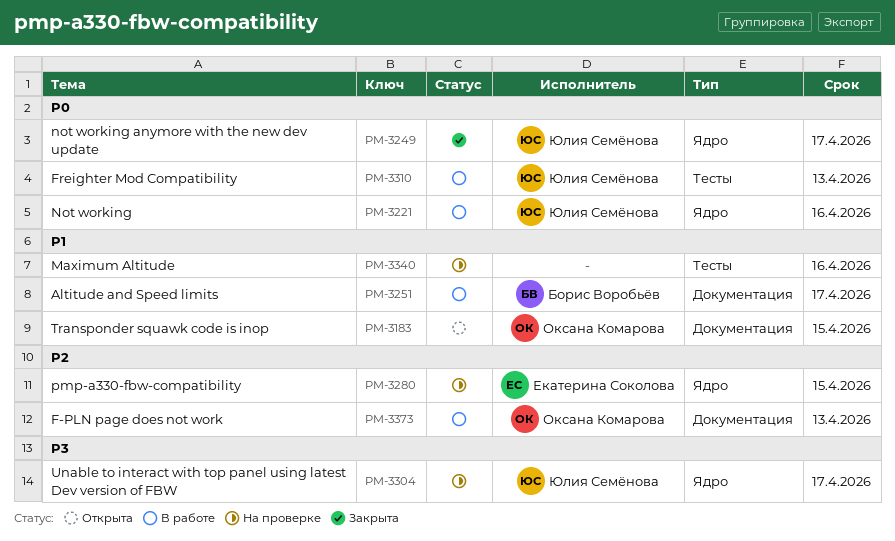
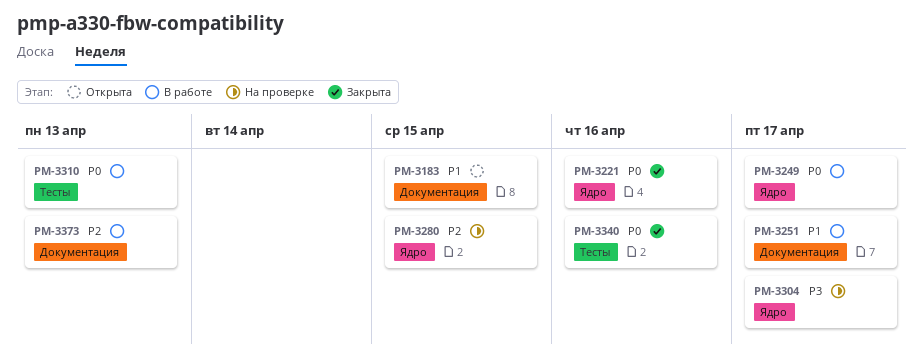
PM-3221, status: В работе -> Закрыта
PM-3249, status: Закрыта -> В работе
PM-3340, status: На проверке -> Закрыта
PM-3340, priority: P1 -> P0

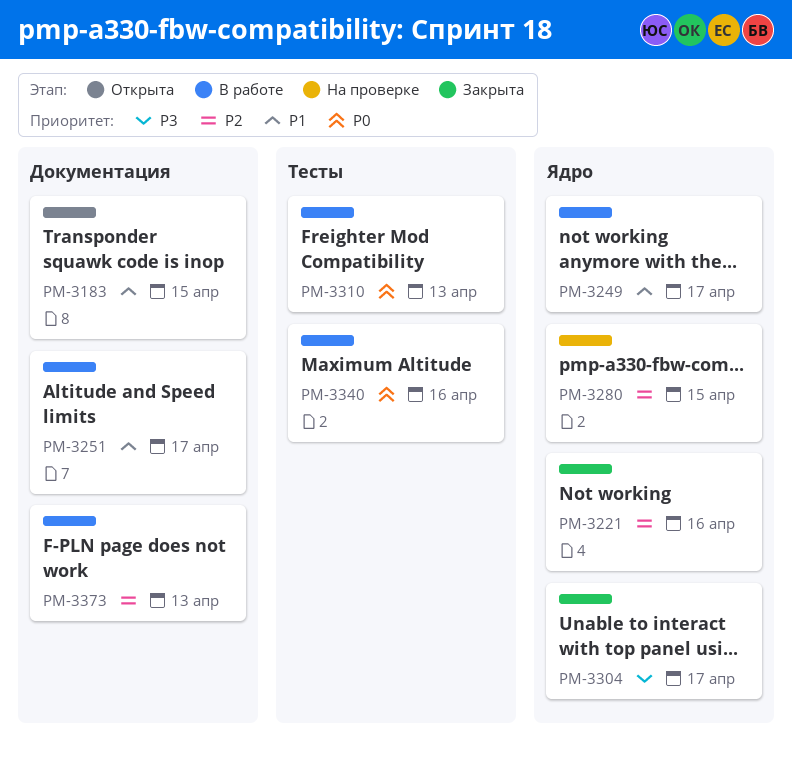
PM-3221, priority: P0 -> P2
PM-3249, priority: P0 -> P1
PM-3304, status: На проверке -> Закрыта
PM-3340, status: Закрыта -> В работе

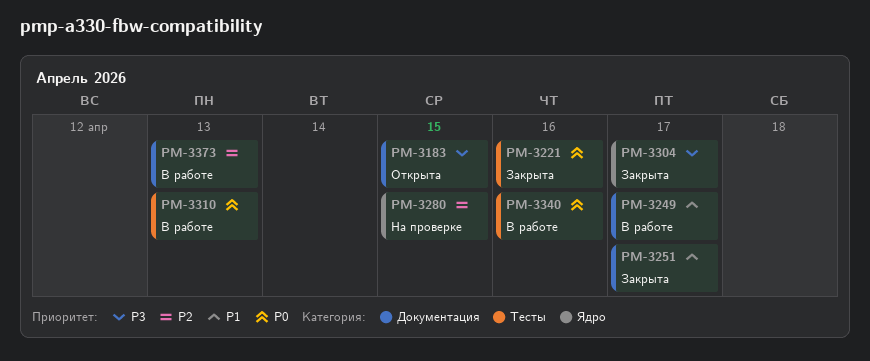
PM-3183, priority: P1 -> P3
PM-3221, priority: P2 -> P0
PM-3221, label: Ядро -> Тесты
PM-3249, label: Ядро -> Документация
PM-3251, status: В работе -> Закрыта

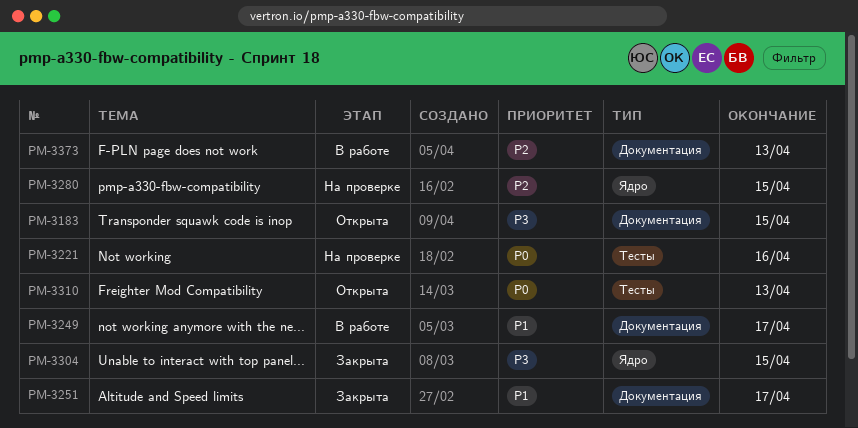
PM-3221, status: Закрыта -> На проверке
PM-3304, due: Apr 17 -> Apr 15
PM-3310, status: В работе -> Открыта
PM-3340: present -> none

